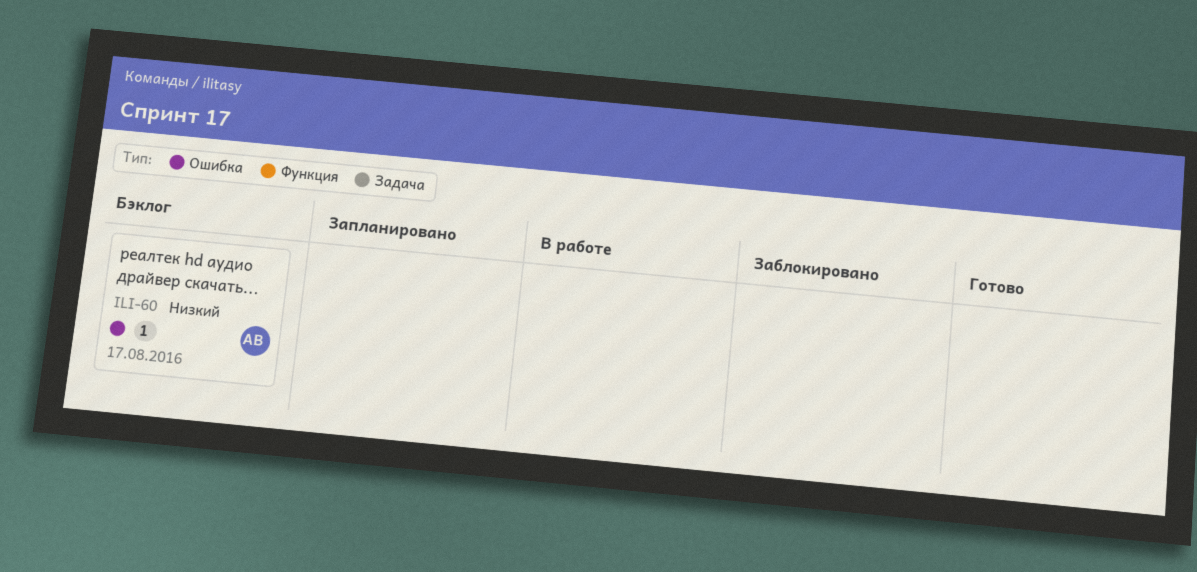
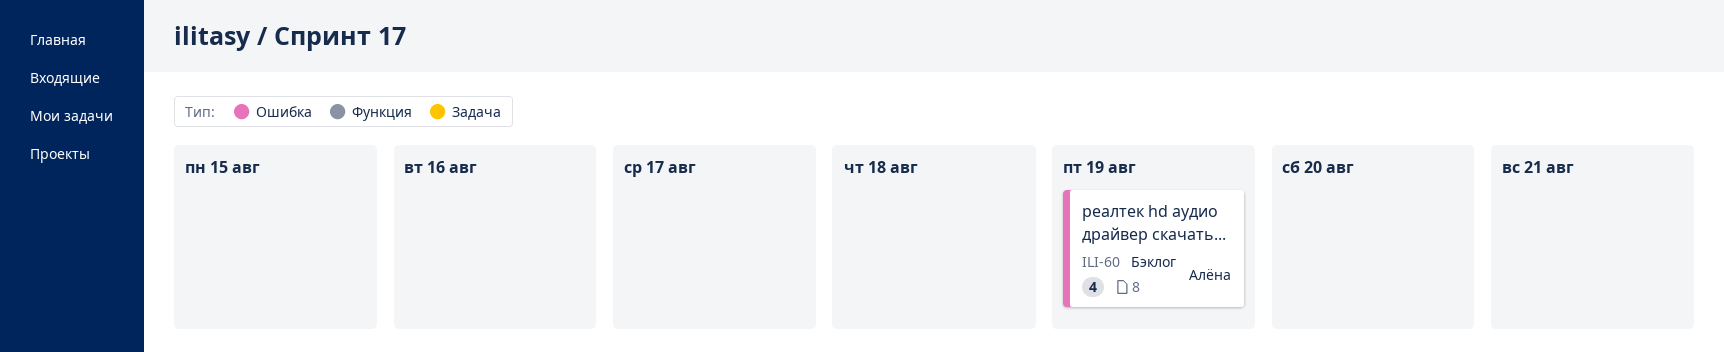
ILI-60, estimate: 1 -> 4
ILI-60, due: Aug 17 -> Aug 19

